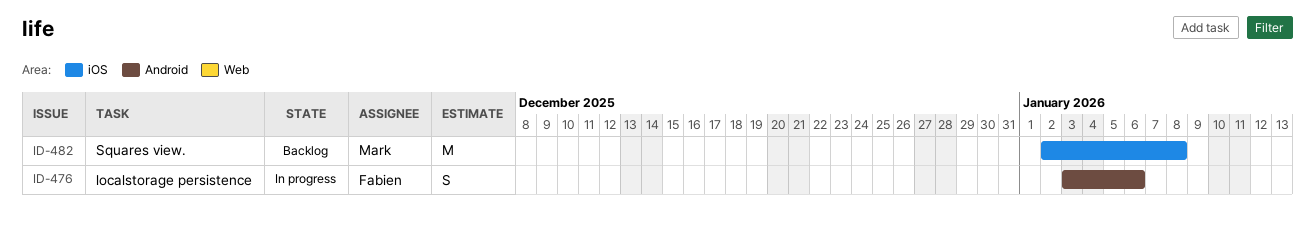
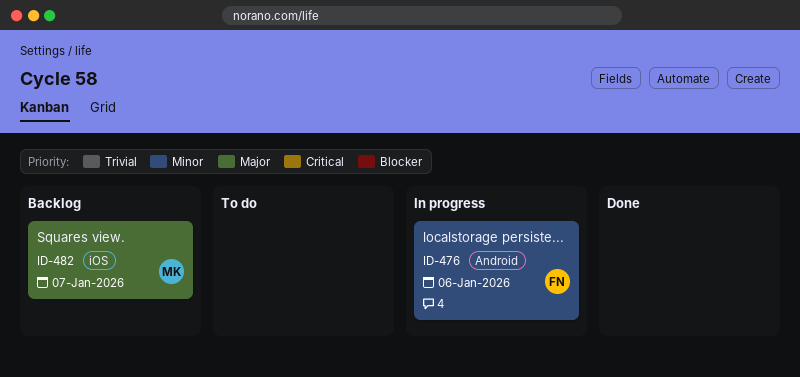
ID-482, due: Jan 8 -> Jan 7

